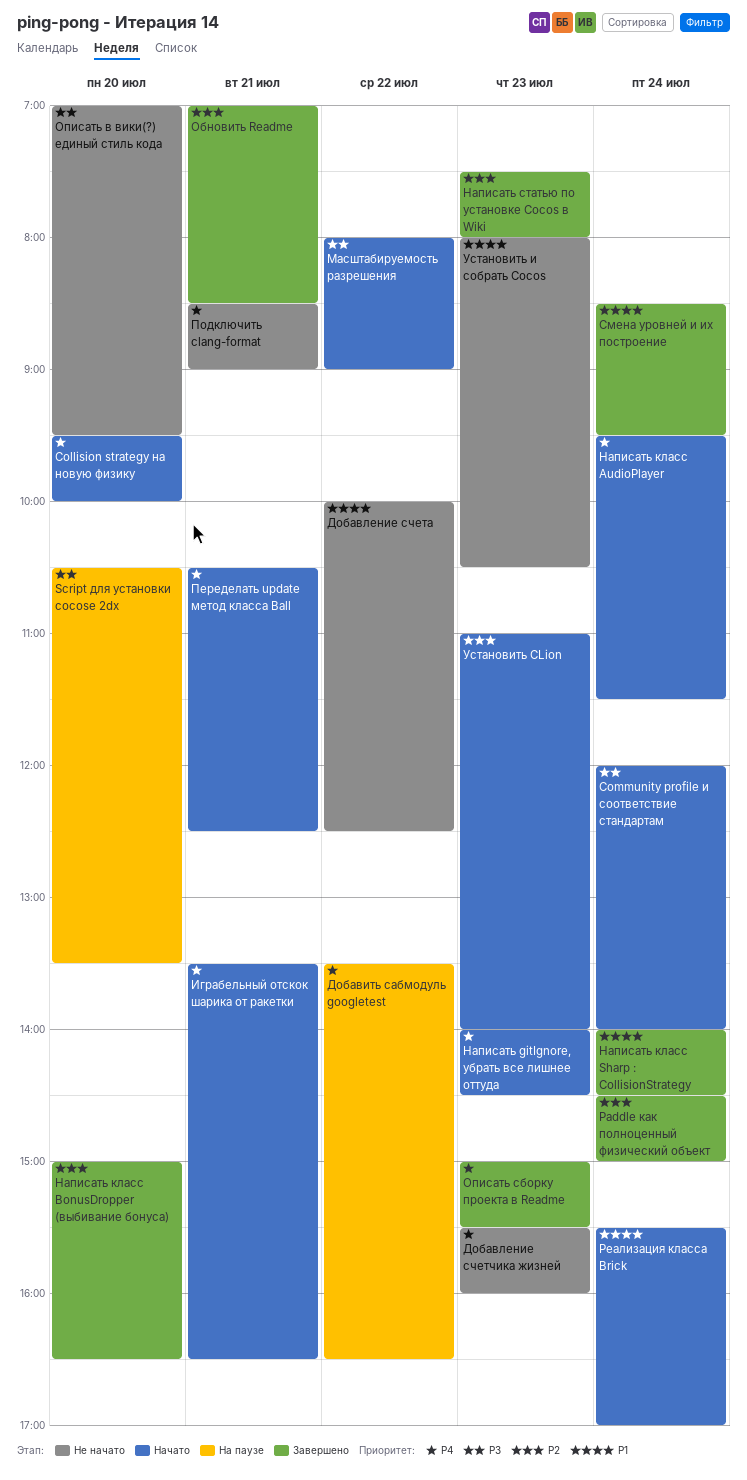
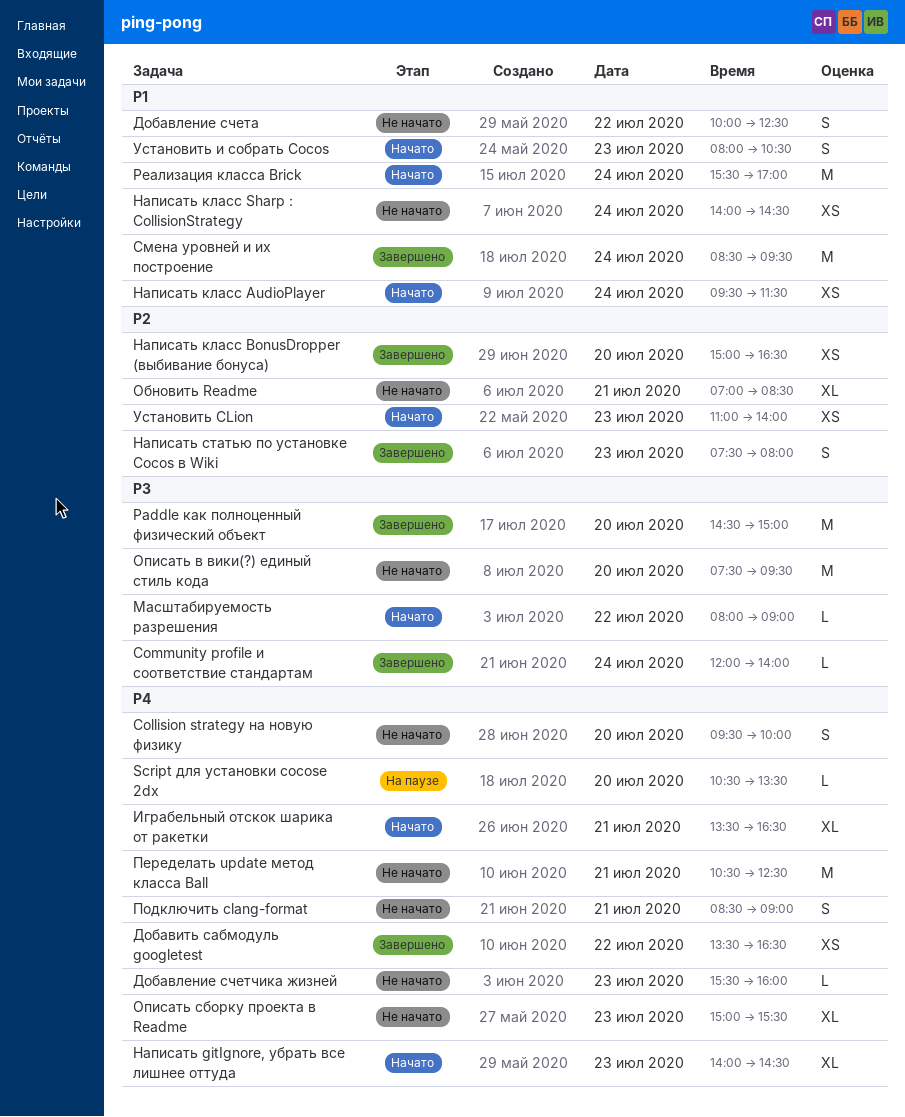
Collision strategy на новую физику, status: Начато -> Не начато
Community profile и соответствие стандартам, status: Начато -> Завершено
Paddle как полноценный физический объект, priority: P2 -> P3
Paddle как полноценный физический объект, day: Jul 24 -> Jul 20
Script для установки cocose 2dx, priority: P3 -> P4
Добавить сабмодуль googletest, status: На паузе -> Завершено
Написать класс AudioPlayer, priority: P4 -> P1
Написать класс Sharp : CollisionStrategy, status: Завершено -> Не начато
Обновить Readme, status: Завершено -> Не начато
Описать в вики(?) единый стиль кода, begins: 07:00 -> 07:30
Описать сборку проекта в Readme, status: Завершено -> Не начато
Переделать update метод класса Ball, status: Начато -> Не начато
Установить и собрать Cocos, status: Не начато -> Начато

